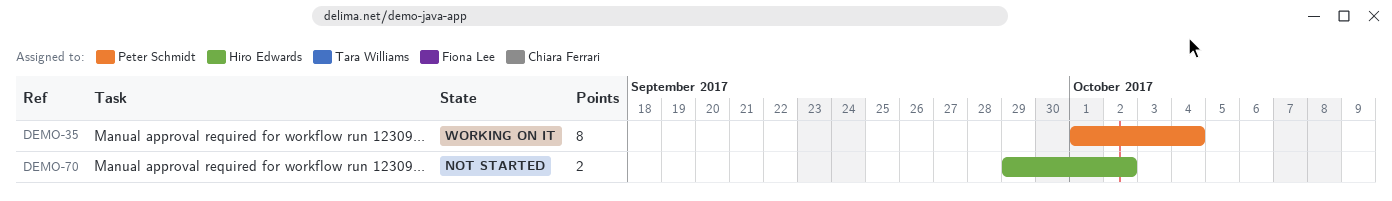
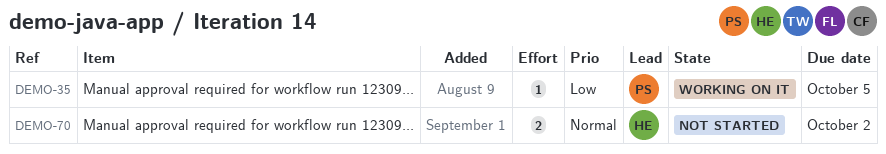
DEMO-35, estimate: 8 -> 1
DEMO-35, due: Oct 4 -> Oct 5

